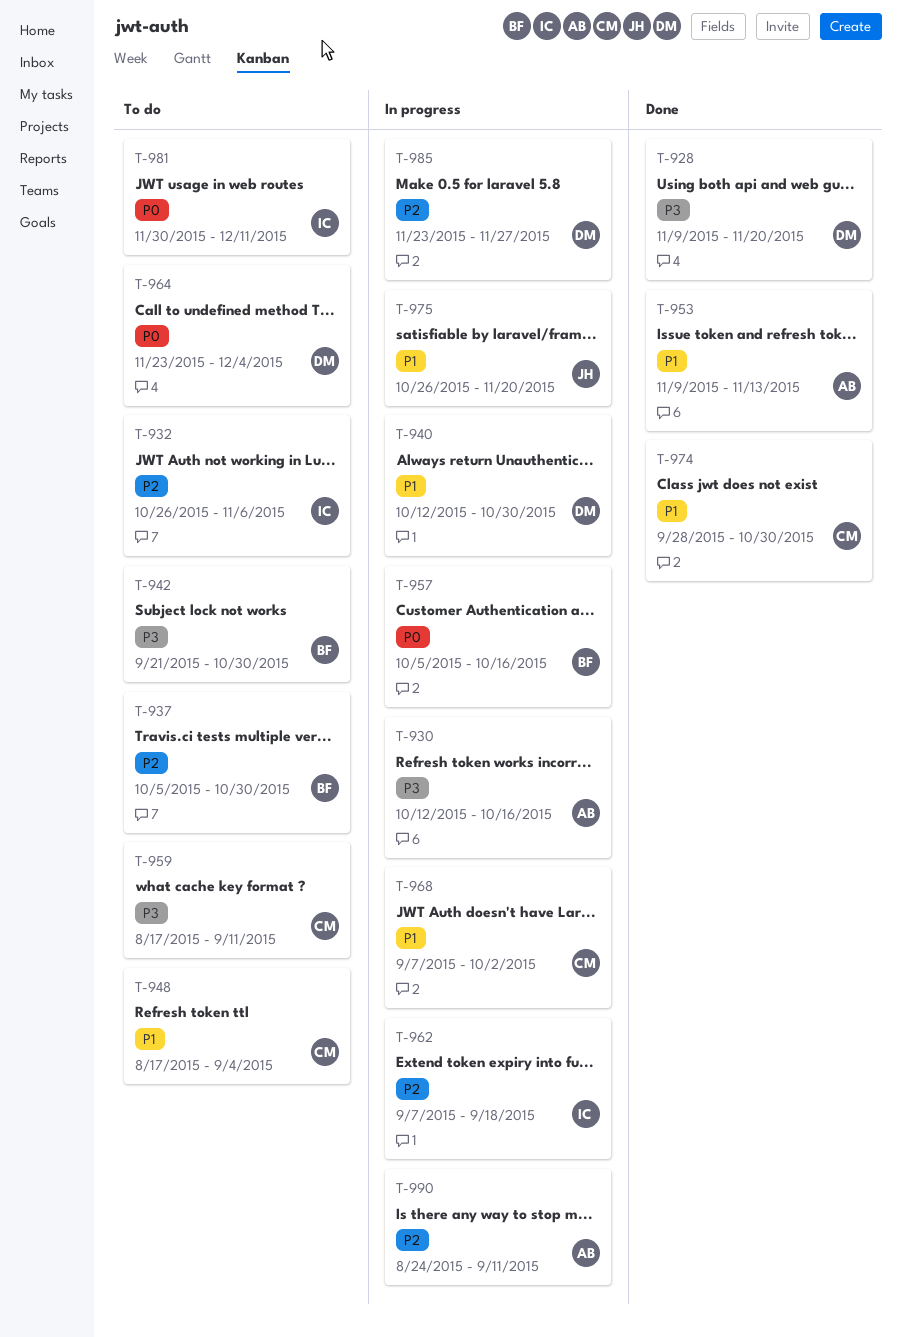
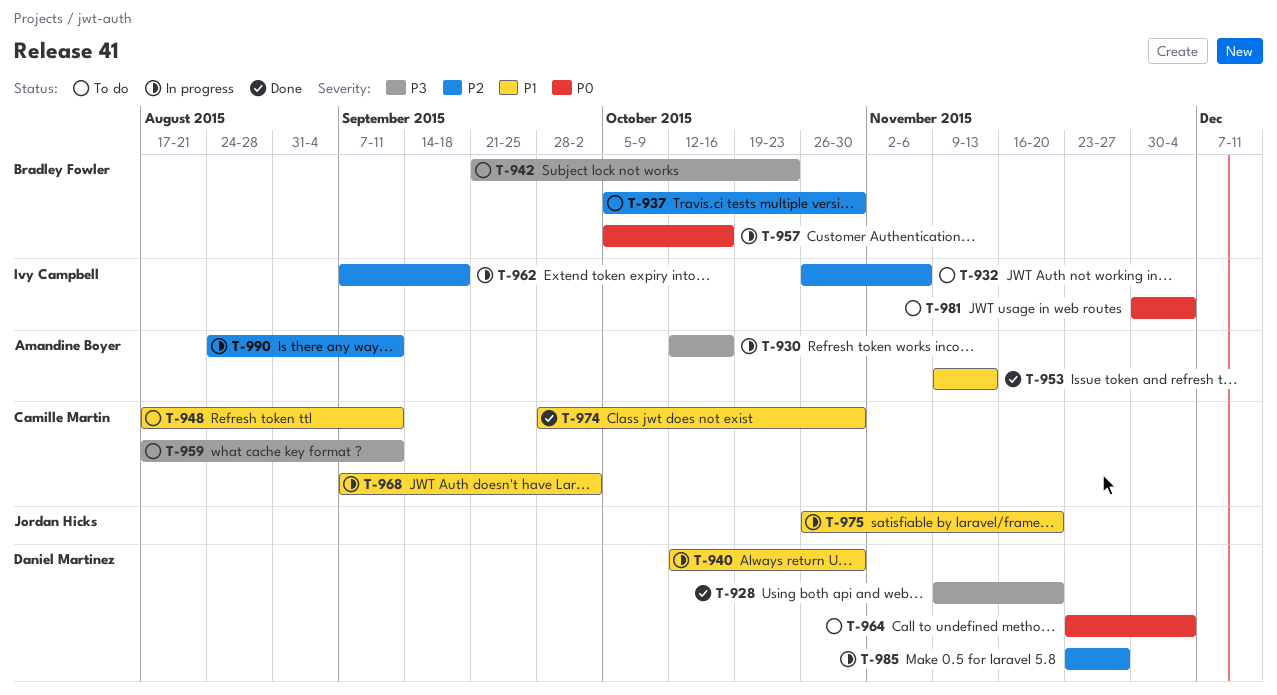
T-942, due: Oct 30 -> Oct 23
T-948, due: Sep 4 -> Sep 11
T-981, due: Dec 11 -> Dec 4

